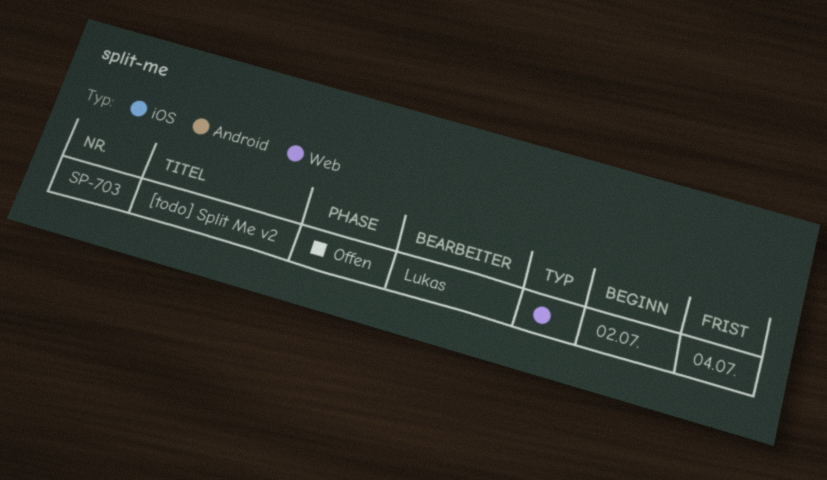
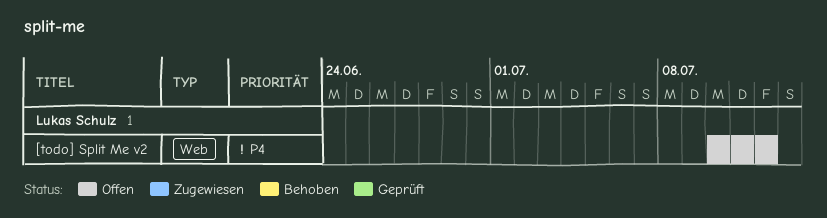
[todo] Split Me v2, start: Jul 2 -> Jul 10
[todo] Split Me v2, due: Jul 4 -> Jul 12

